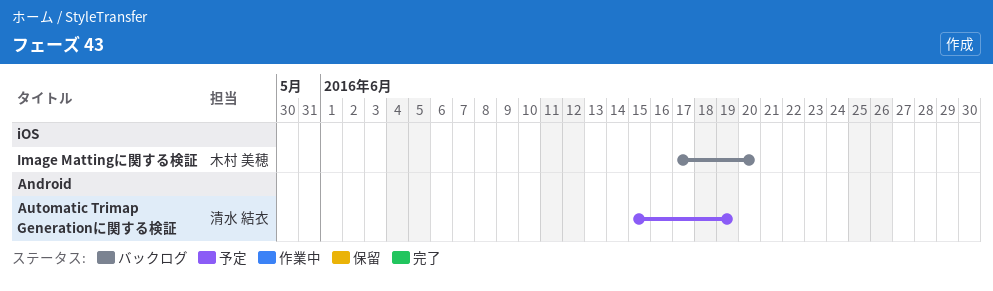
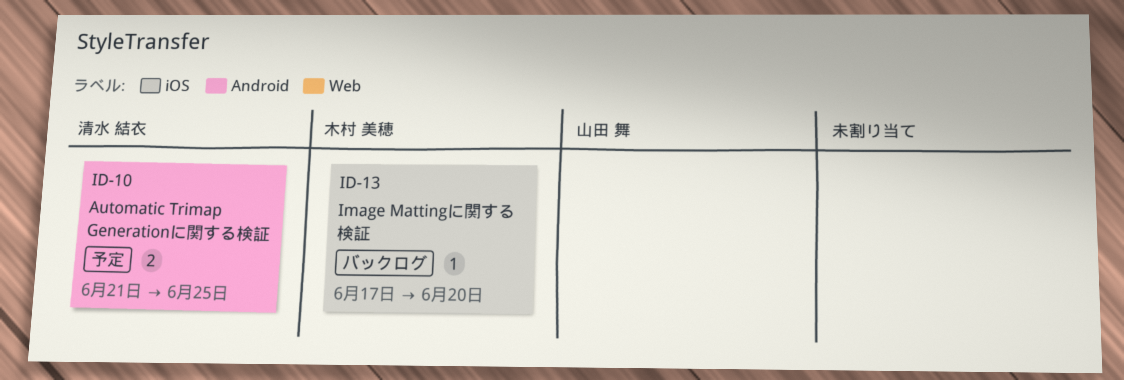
Automatic Trimap Generationに関する検証, start: Jun 15 -> Jun 21
Automatic Trimap Generationに関する検証, due: Jun 19 -> Jun 25

